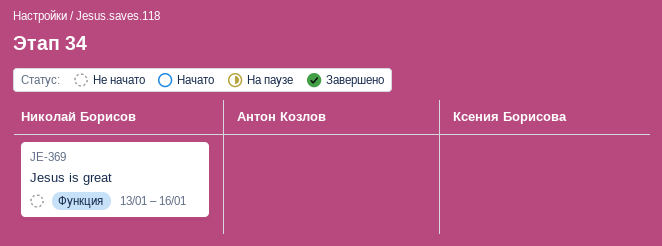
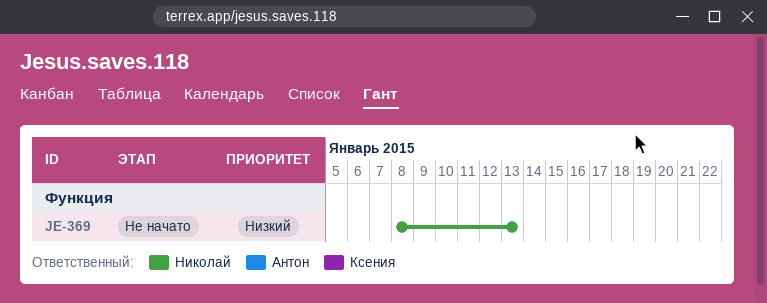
JE-369, start: Jan 13 -> Jan 8
JE-369, due: Jan 16 -> Jan 13

